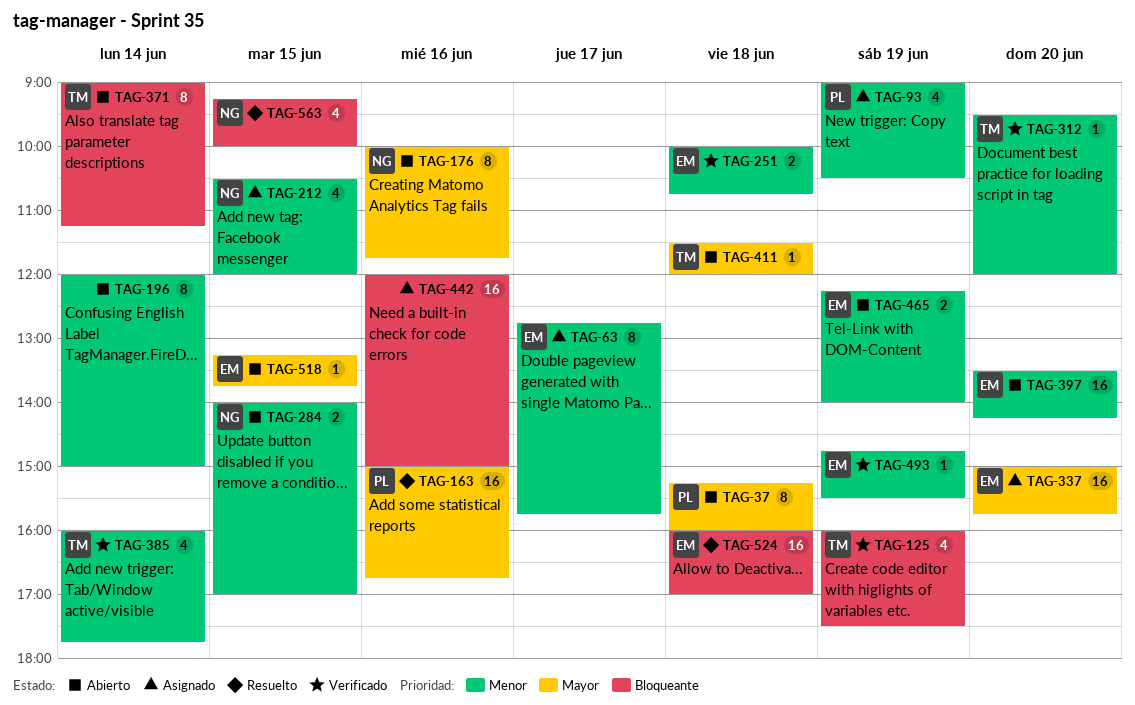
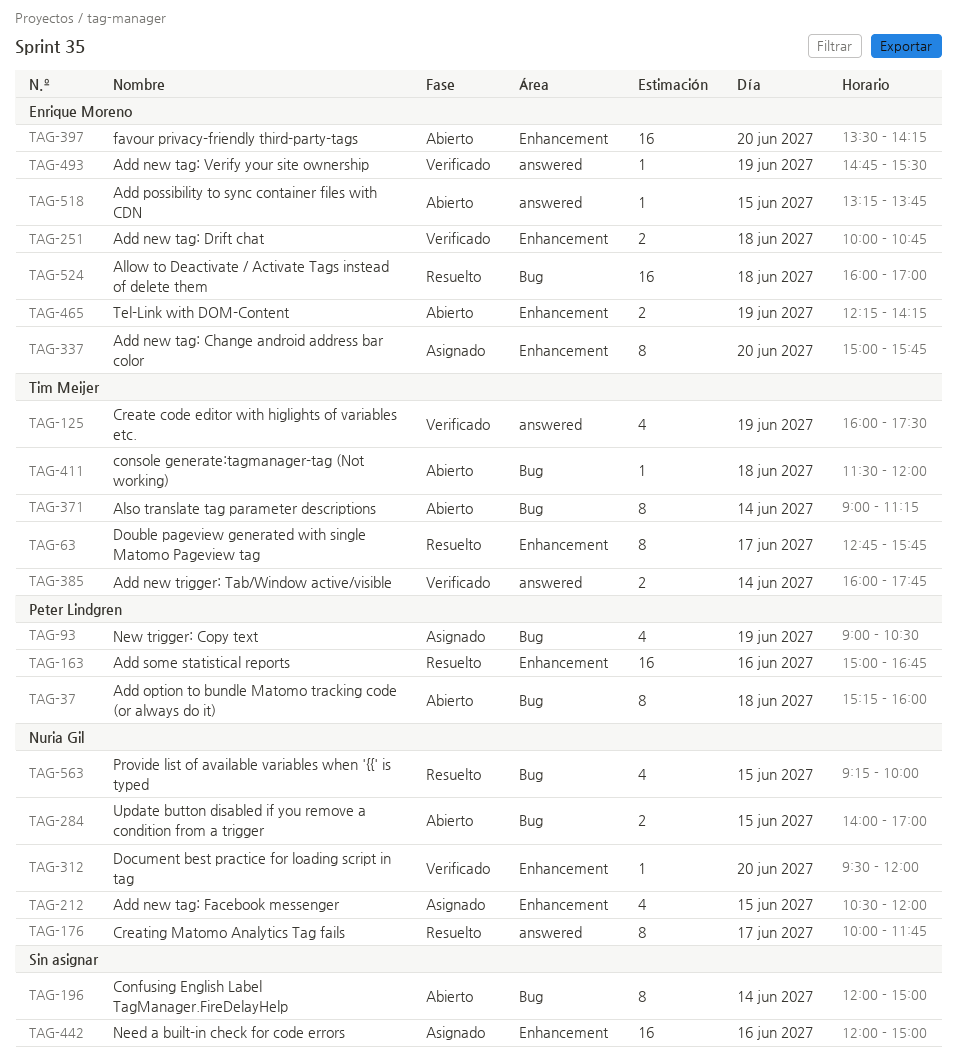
TAG-63, status: Asignado -> Resuelto
TAG-63, owner: Enrique Moreno -> Tim Meijer
TAG-176, status: Abierto -> Resuelto
TAG-176, day: Jun 16 -> Jun 17
TAG-312, owner: Tim Meijer -> Nuria Gil
TAG-337, estimate: 16 -> 8
TAG-385, estimate: 4 -> 2
TAG-465, ends: 14:00 -> 14:15

